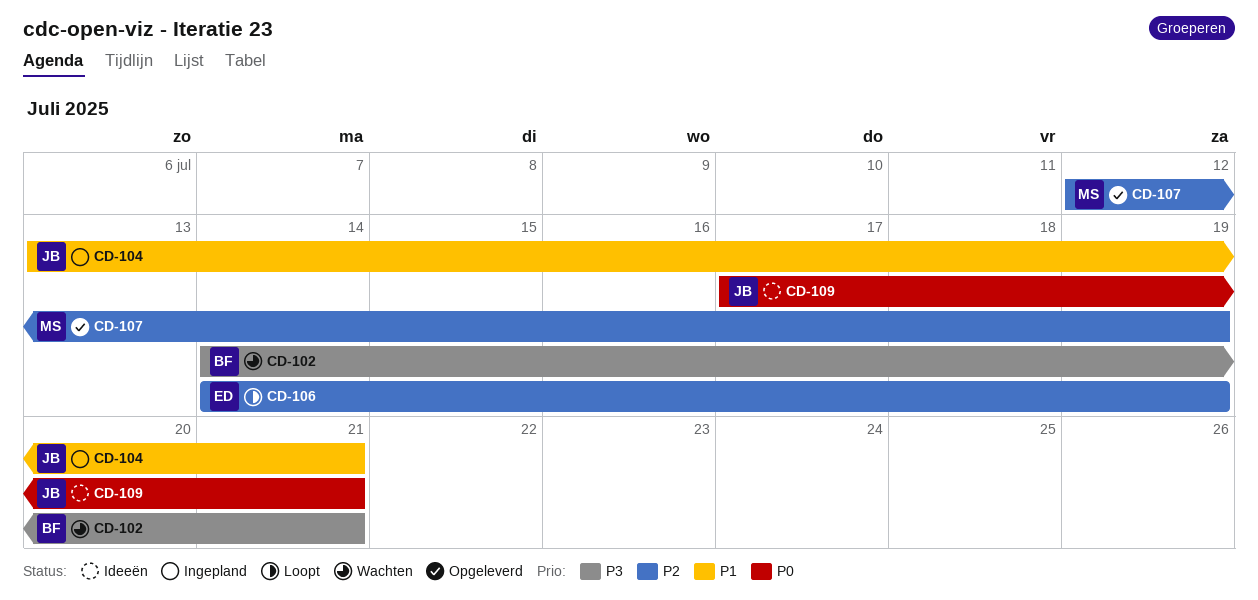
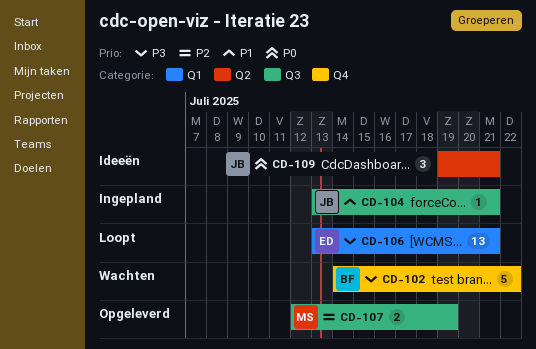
CD-102, due: Jul 21 -> Jul 22
CD-106, priority: P2 -> P3
CD-106, start: Jul 14 -> Jul 13
CD-106, due: Jul 19 -> Jul 21
CD-109, start: Jul 17 -> Jul 19

